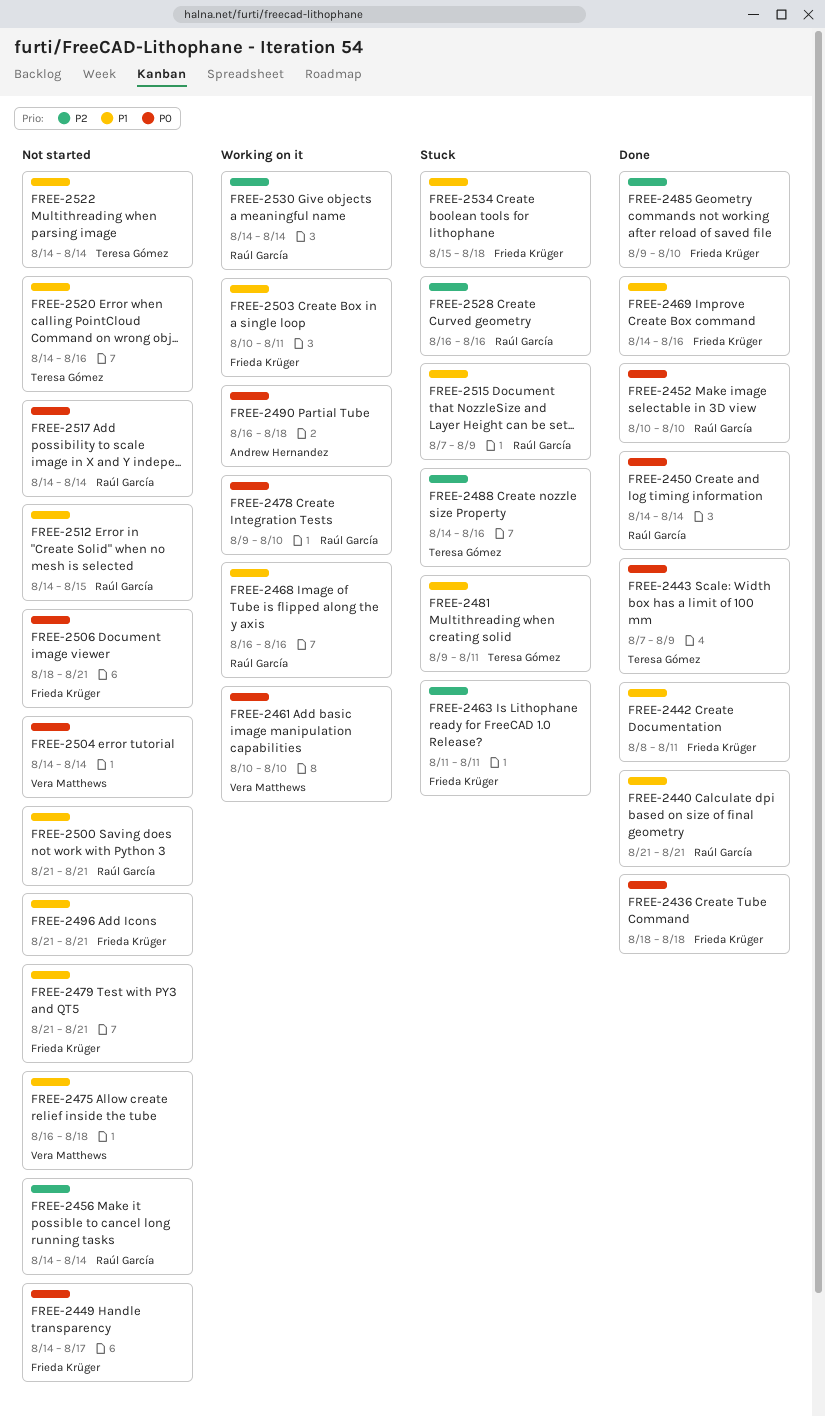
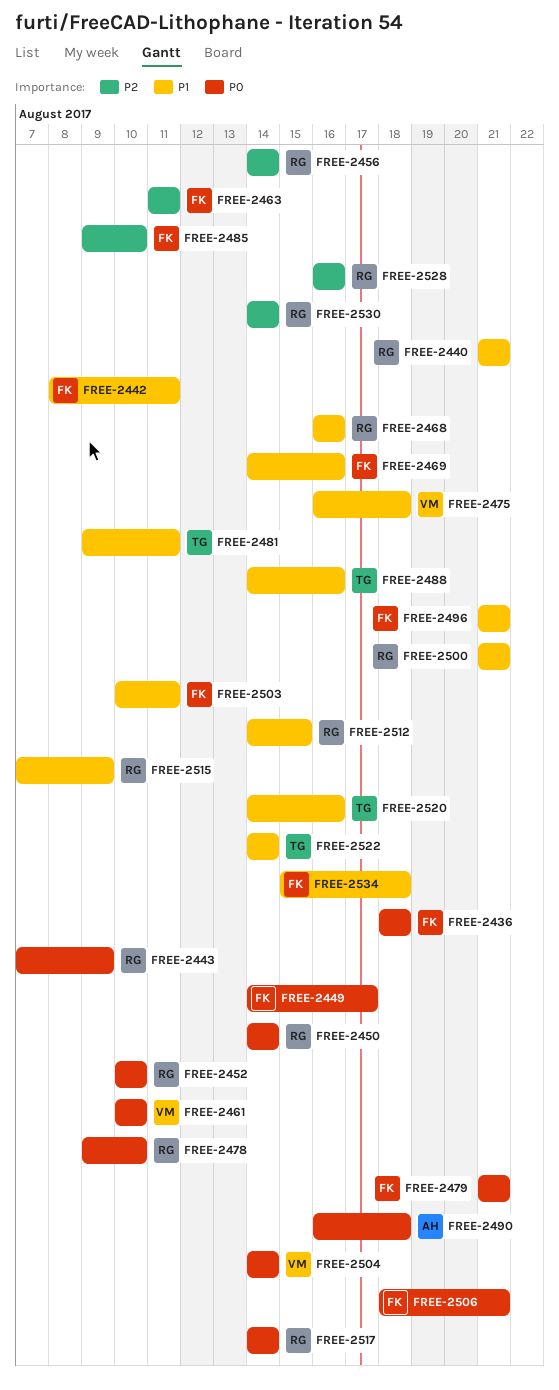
FREE-2443, owner: Teresa Gómez -> Raúl García
FREE-2479, priority: P1 -> P0
FREE-2488, priority: P2 -> P1

